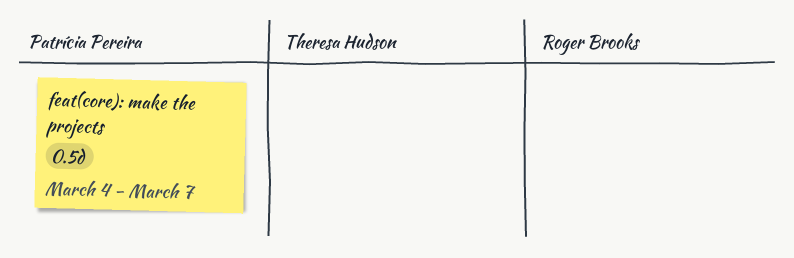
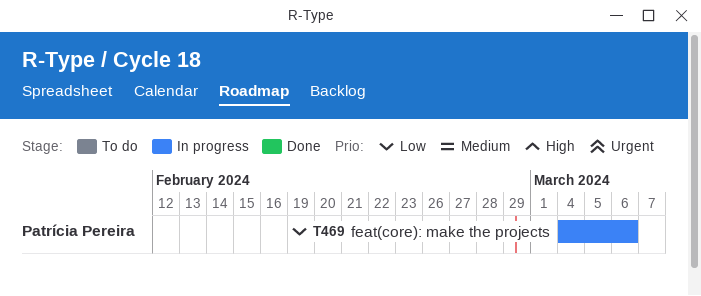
feat(core): make the projects, due: Mar 7 -> Mar 6

